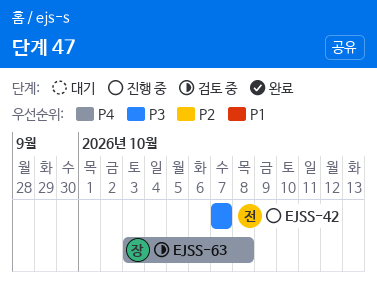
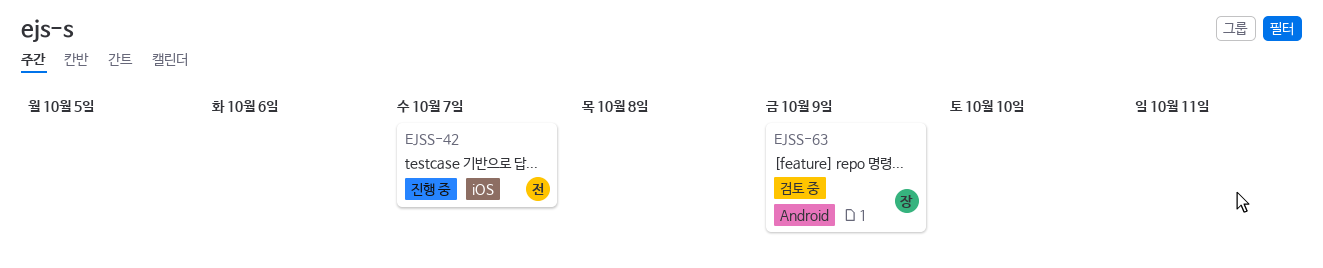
EJSS-63, due: Oct 8 -> Oct 9

